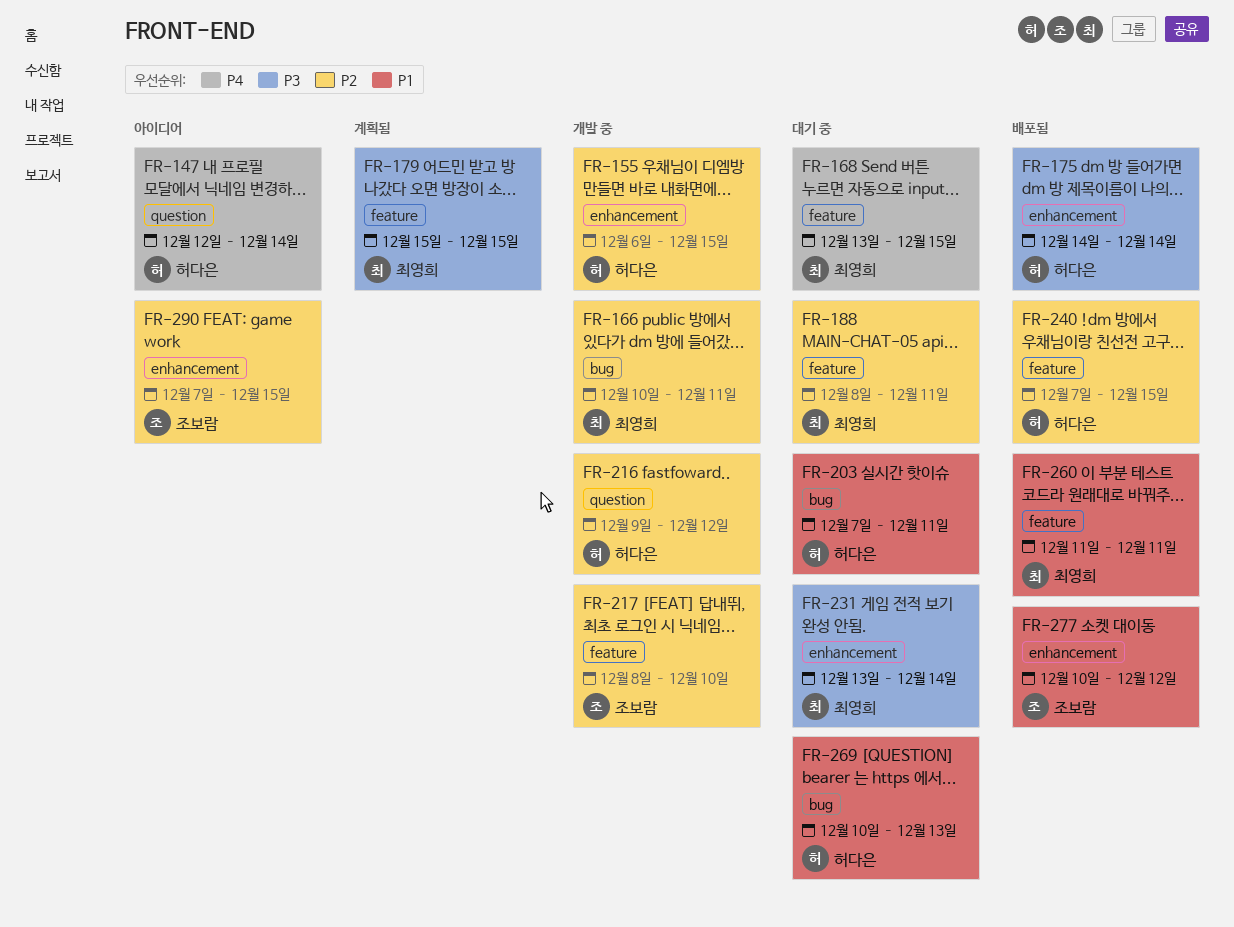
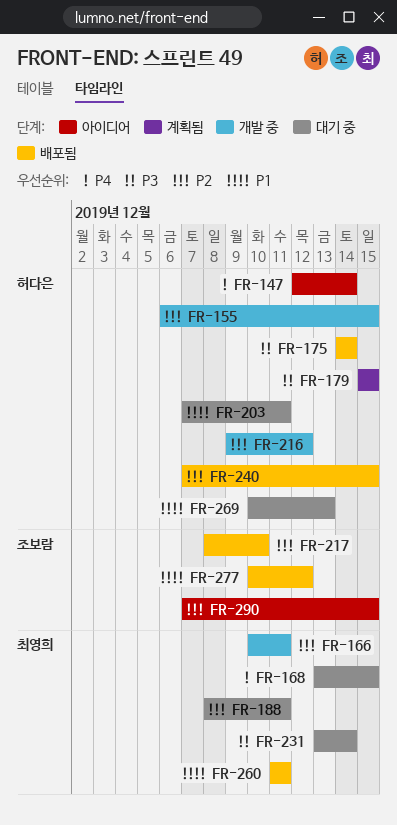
FR-179, owner: 최영희 -> 허다은
FR-217, status: 개발 중 -> 배포됨

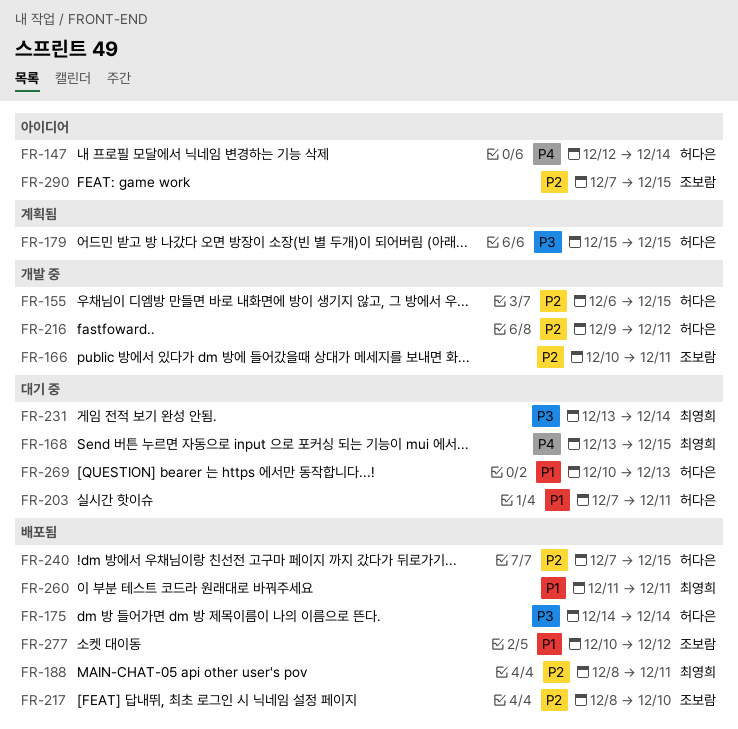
FR-166, owner: 최영희 -> 조보람
FR-188, status: 대기 중 -> 배포됨

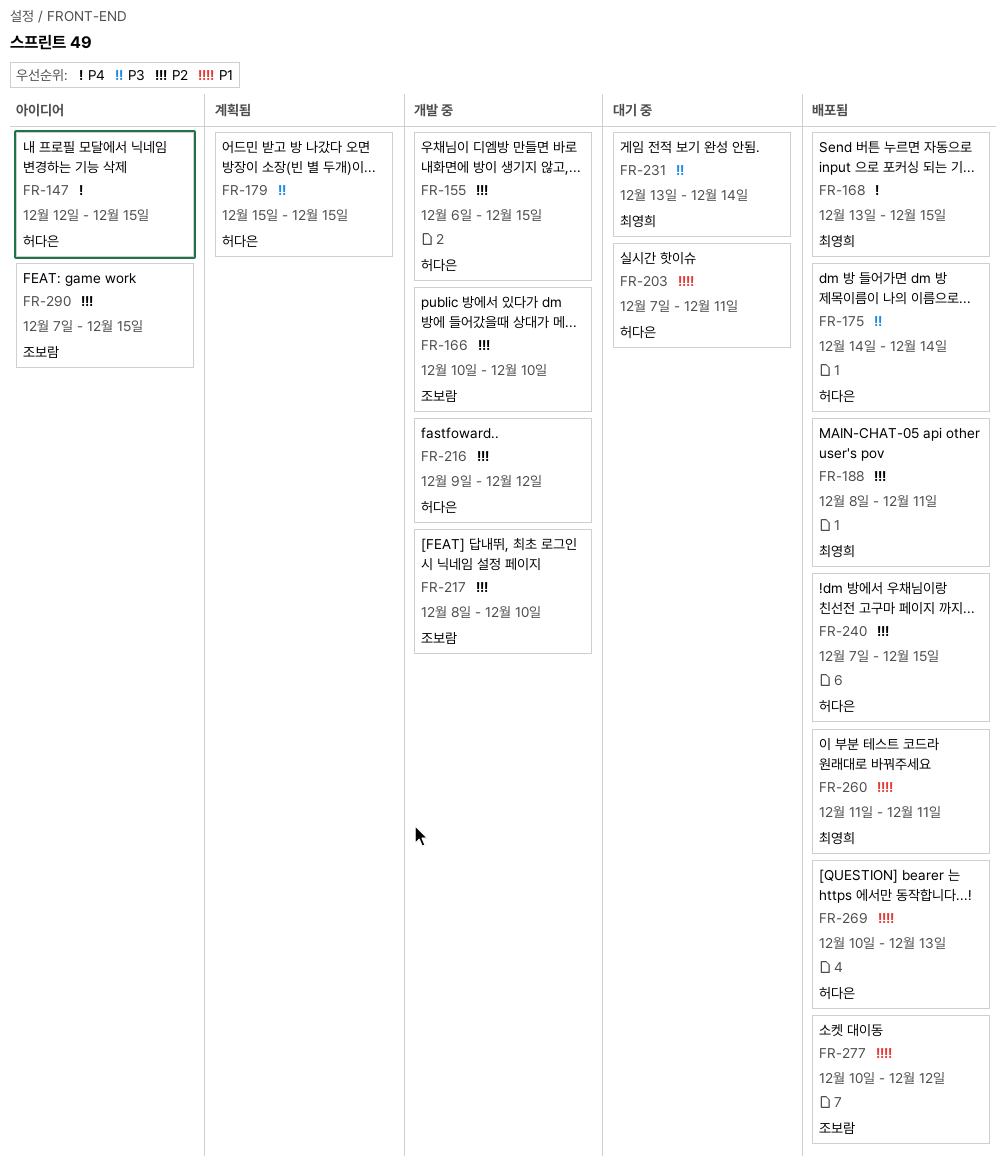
FR-147, due: Dec 14 -> Dec 15
FR-166, due: Dec 11 -> Dec 10
FR-168, status: 대기 중 -> 배포됨
FR-217, status: 배포됨 -> 개발 중
FR-269, status: 대기 중 -> 배포됨

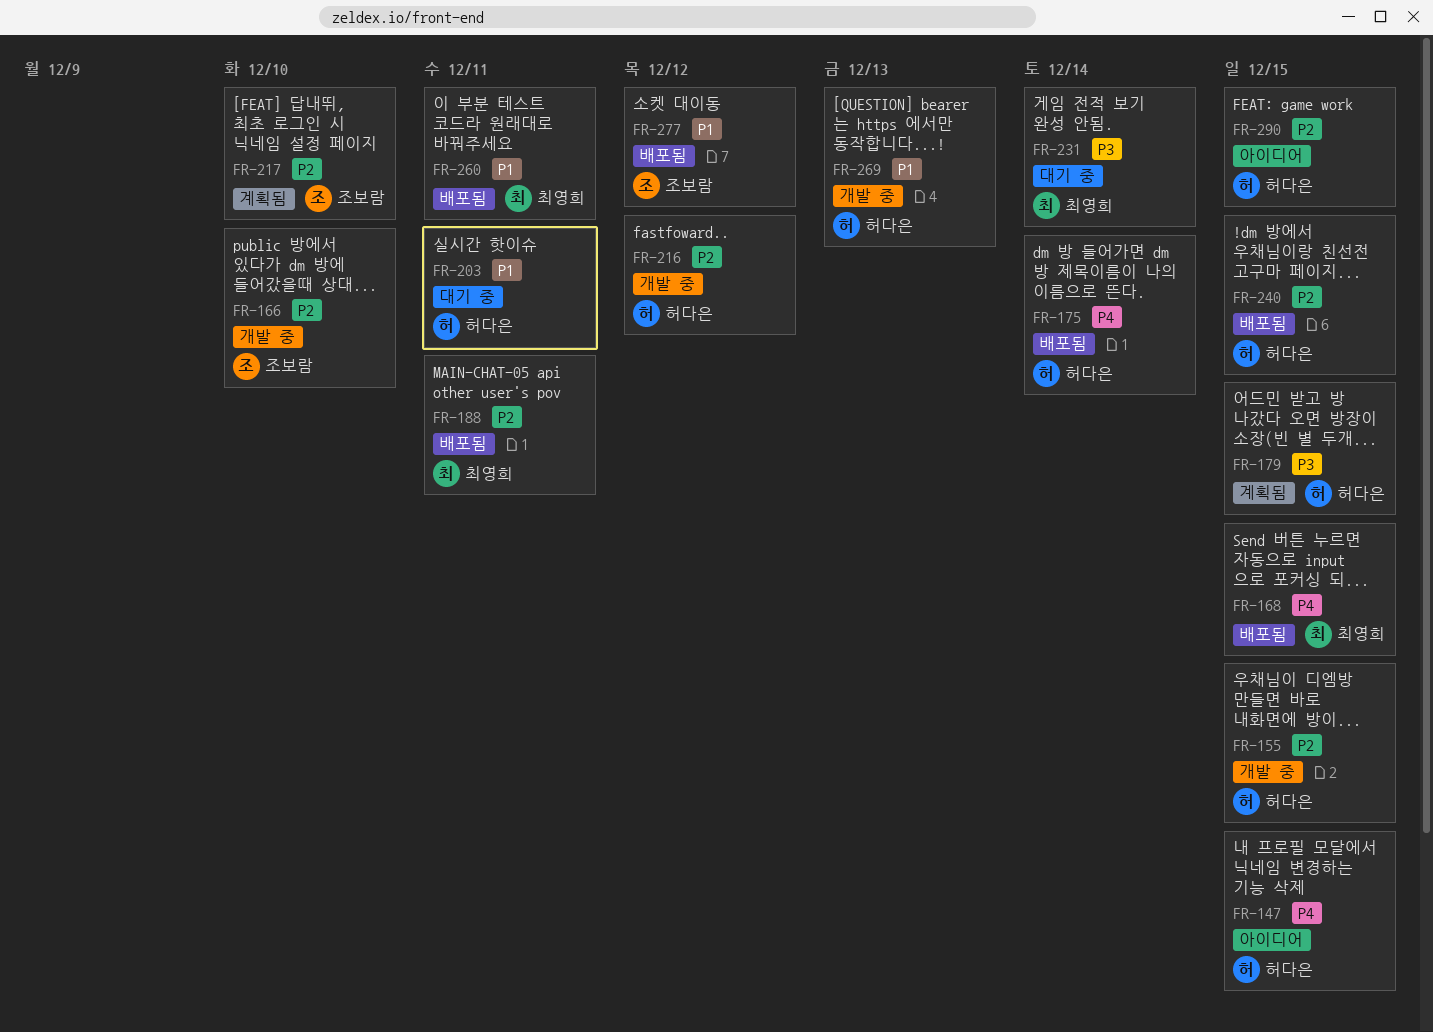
FR-175, priority: P3 -> P4
FR-217, status: 개발 중 -> 계획됨
FR-269, status: 배포됨 -> 개발 중
FR-290, owner: 조보람 -> 허다은

